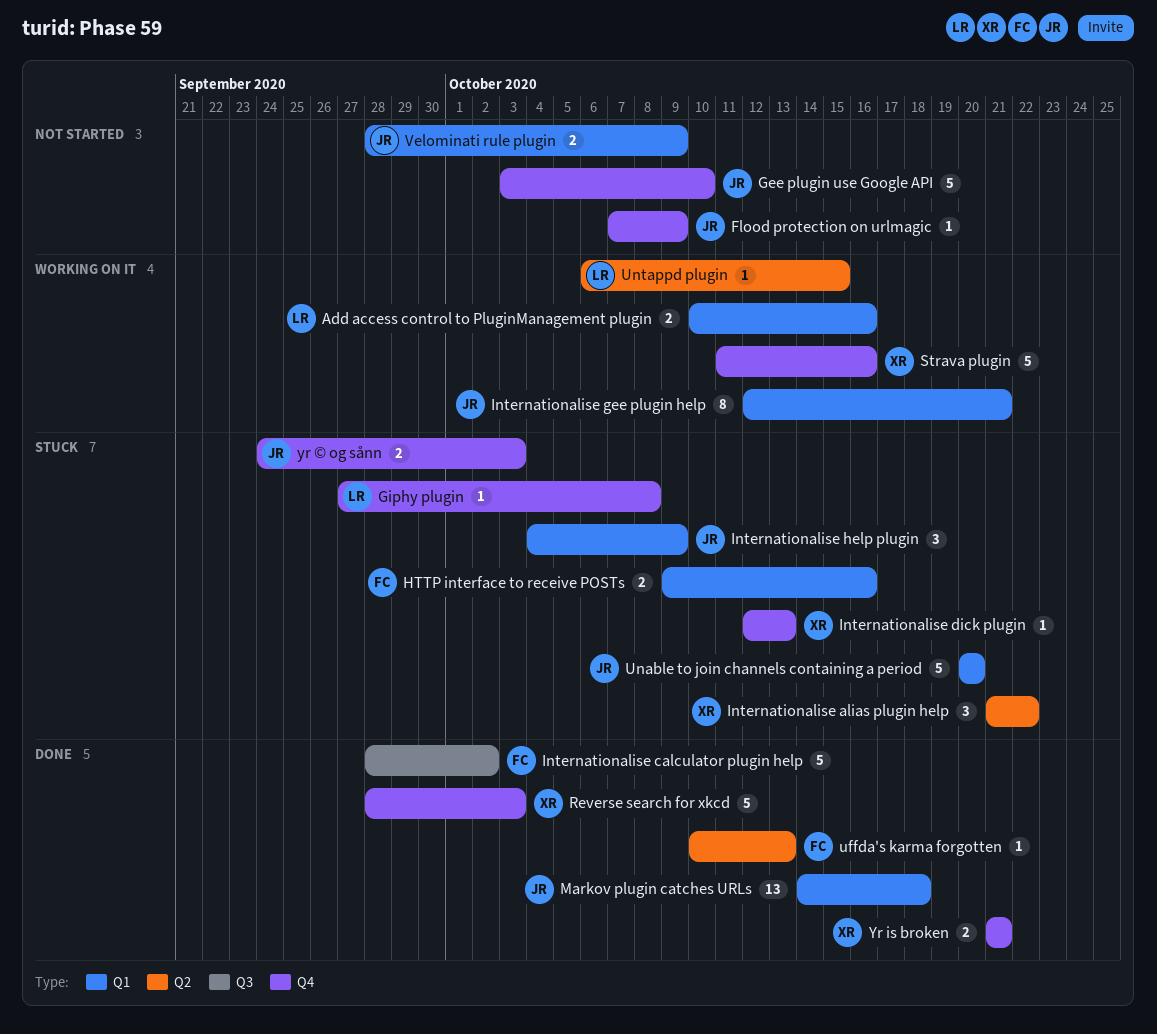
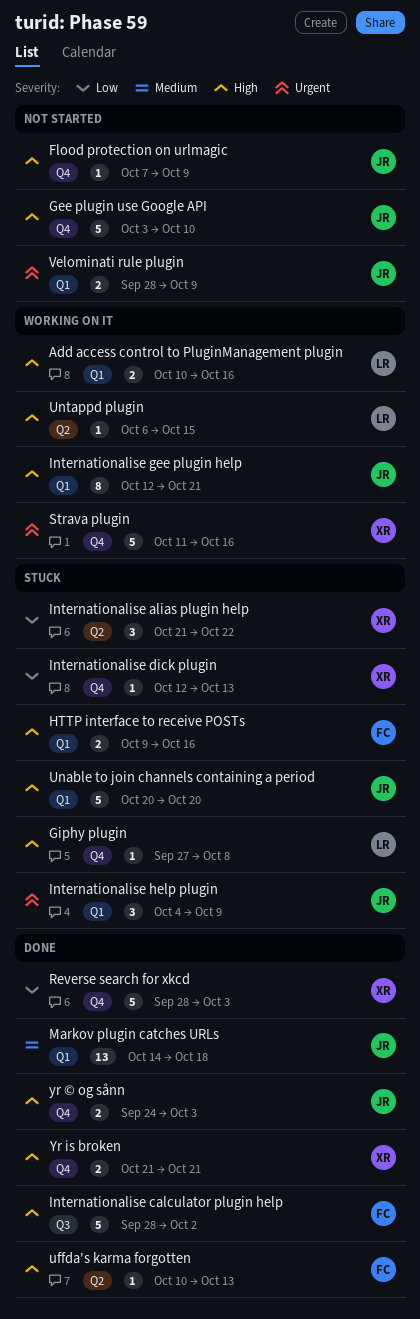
yr © og sånn, status: Stuck -> Done

